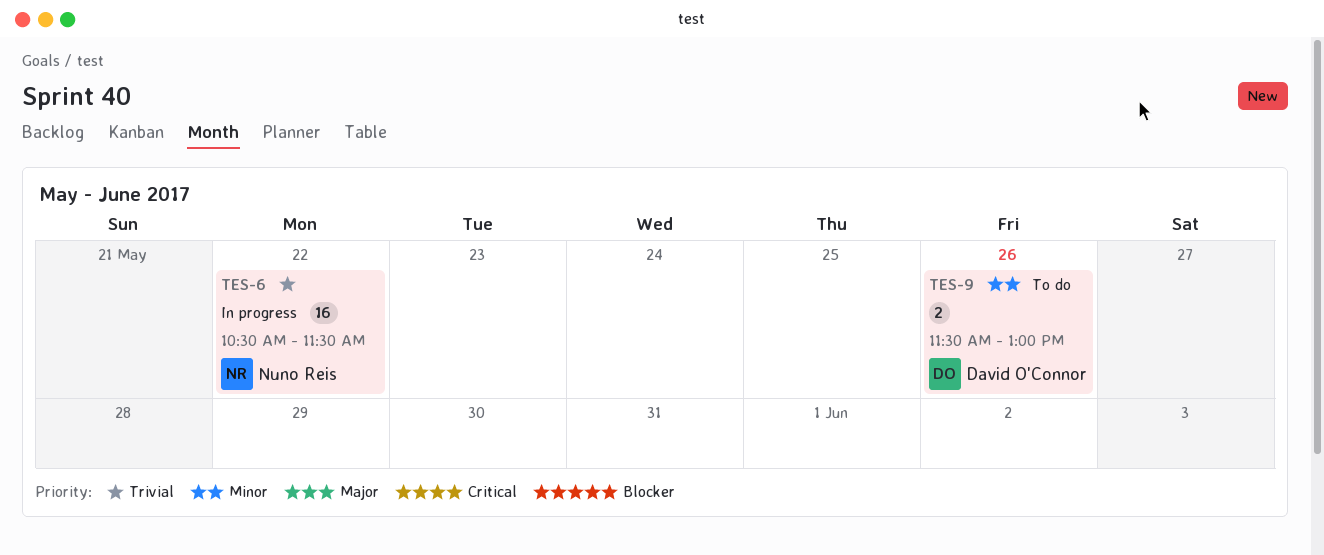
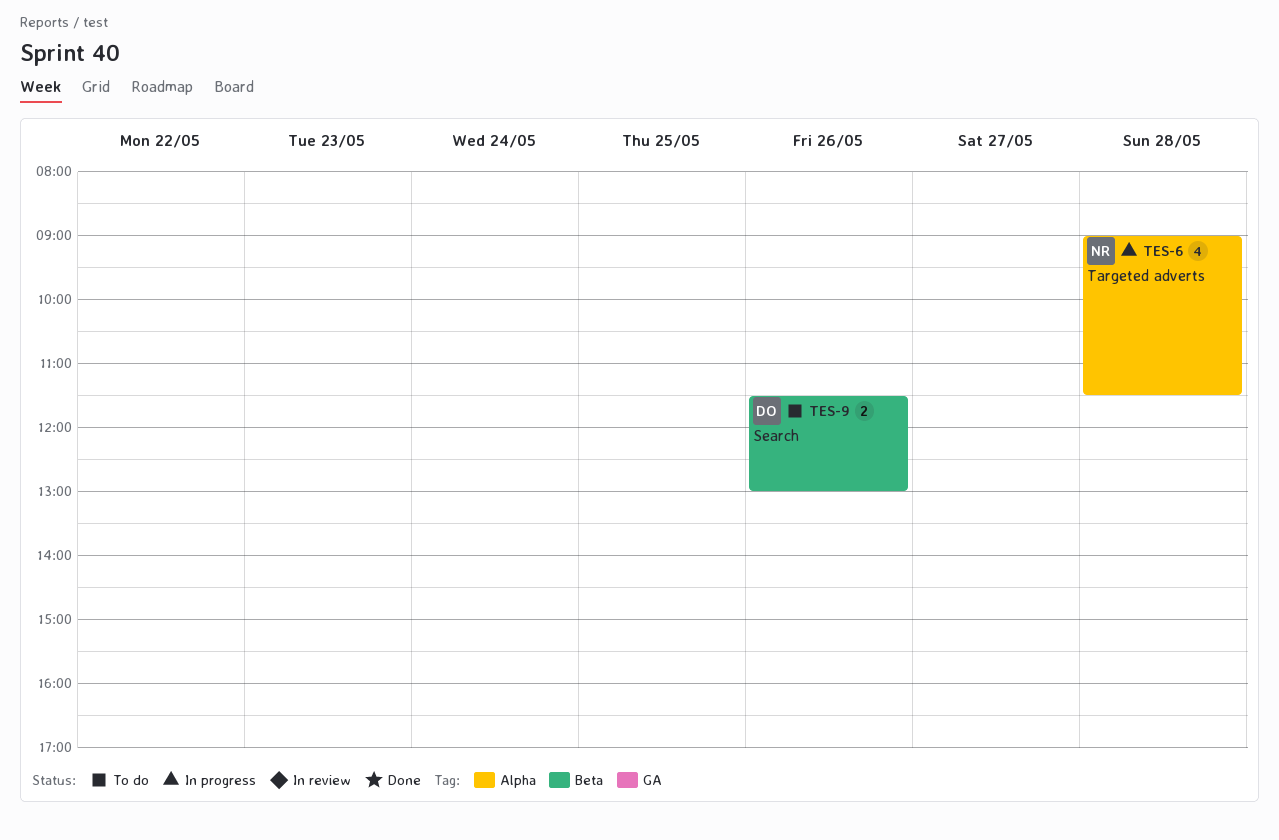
TES-6, estimate: 16 -> 4
TES-6, day: May 22 -> May 28
TES-6, begins: 10:30 -> 09:00

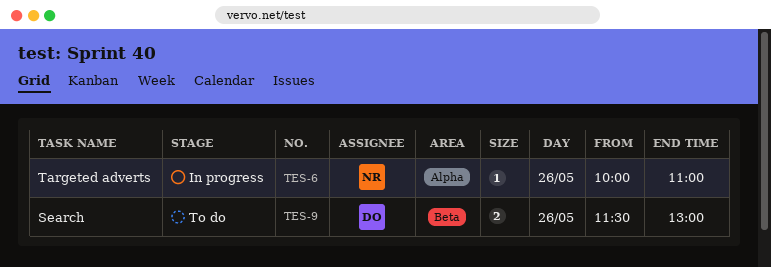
TES-6, estimate: 4 -> 1
TES-6, day: May 28 -> May 26
TES-6, begins: 09:00 -> 10:00
TES-6, ends: 11:30 -> 11:00

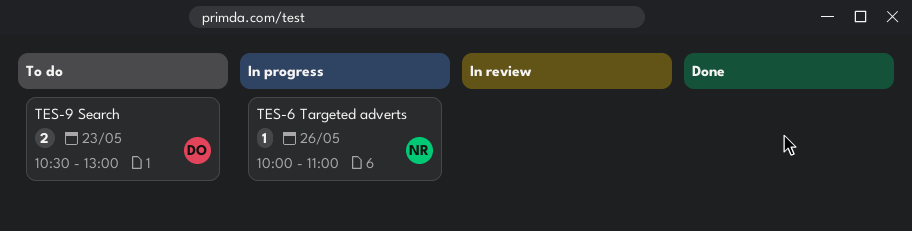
TES-9, day: May 26 -> May 23
TES-9, begins: 11:30 -> 10:30

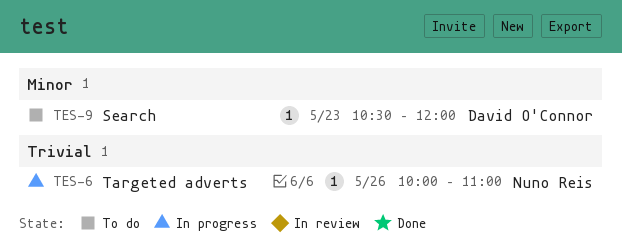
TES-9, estimate: 2 -> 1
TES-9, ends: 13:00 -> 12:00

